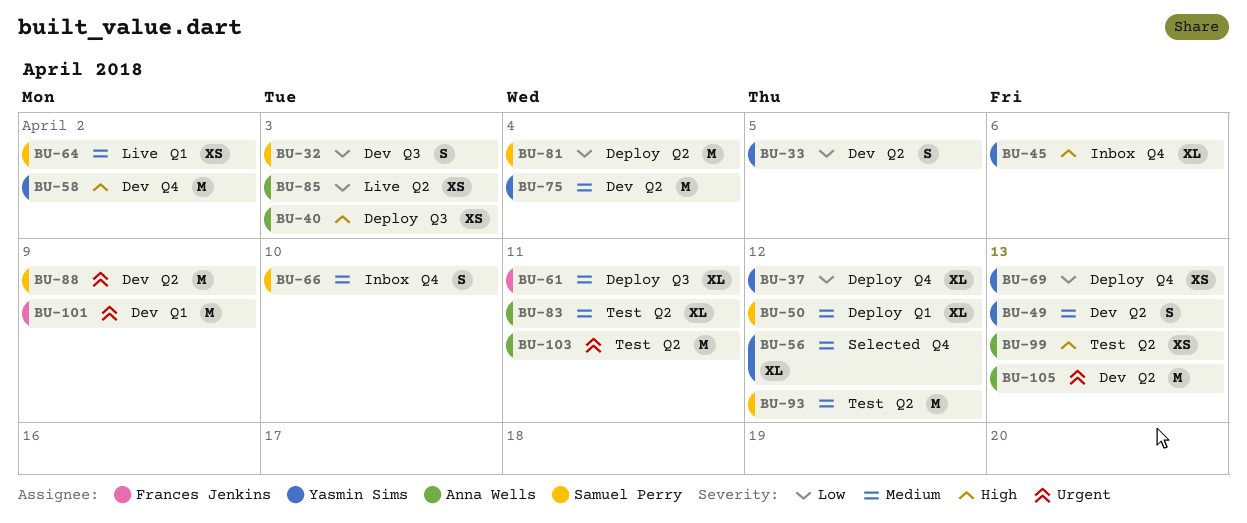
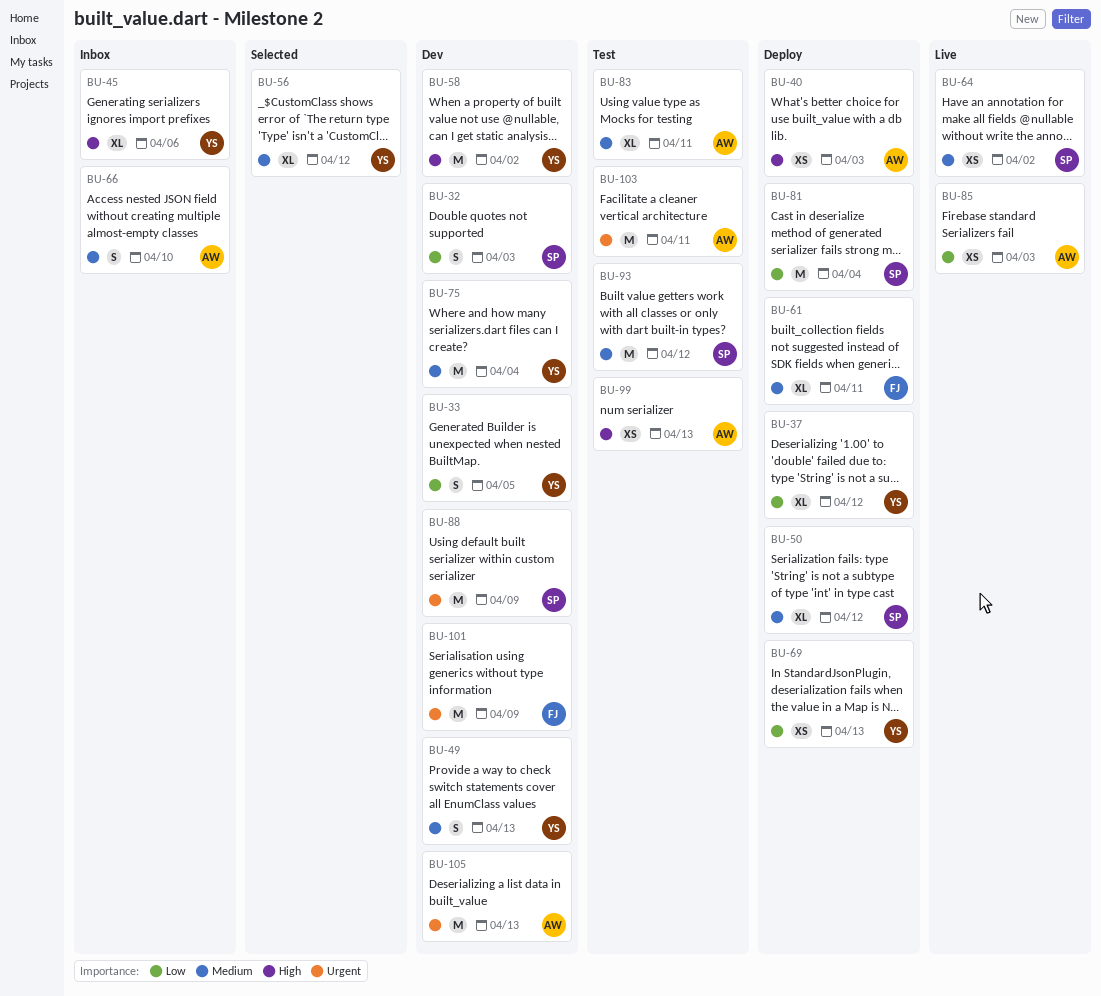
BU-66, owner: Samuel Perry -> Anna Wells

